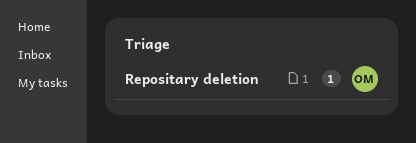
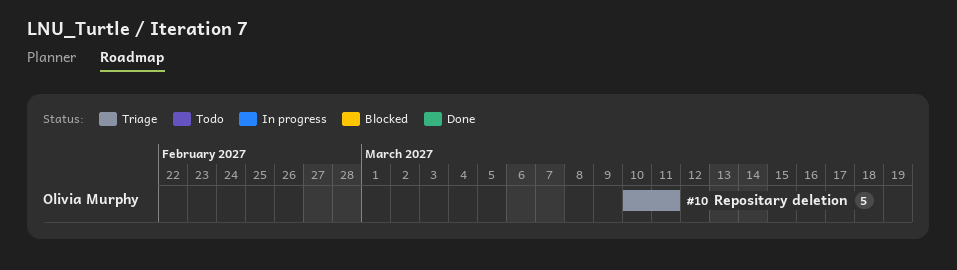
Repositary deletion, estimate: 1 -> 5

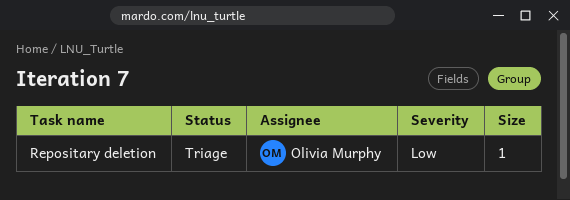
Repositary deletion, estimate: 5 -> 1

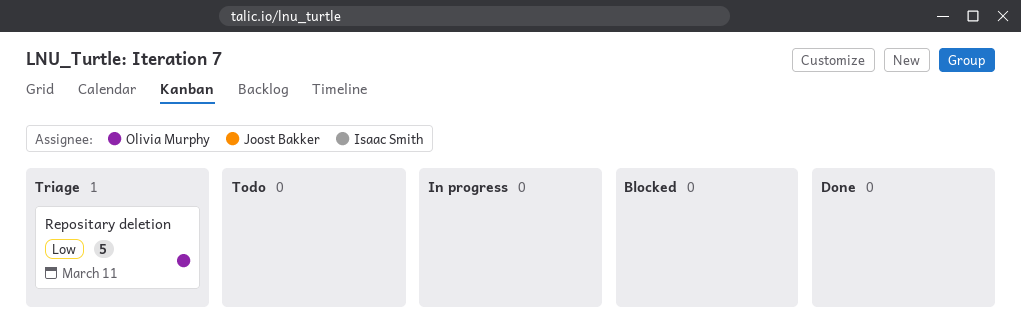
Repositary deletion, estimate: 1 -> 5

